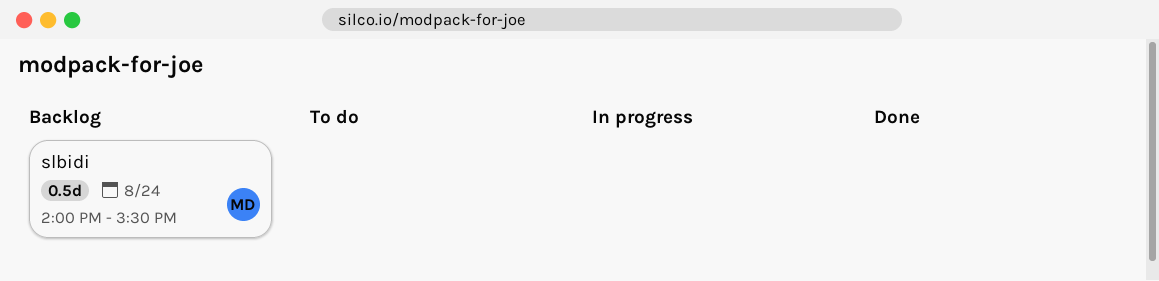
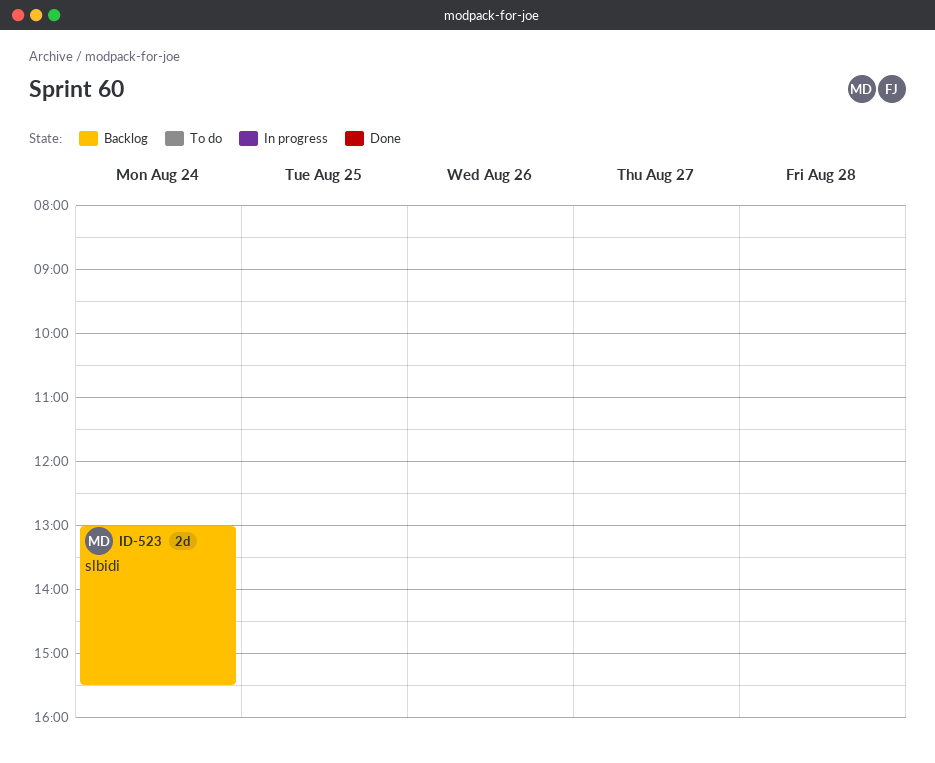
slbidi, estimate: 0.5d -> 2d
slbidi, begins: 14:00 -> 13:00

